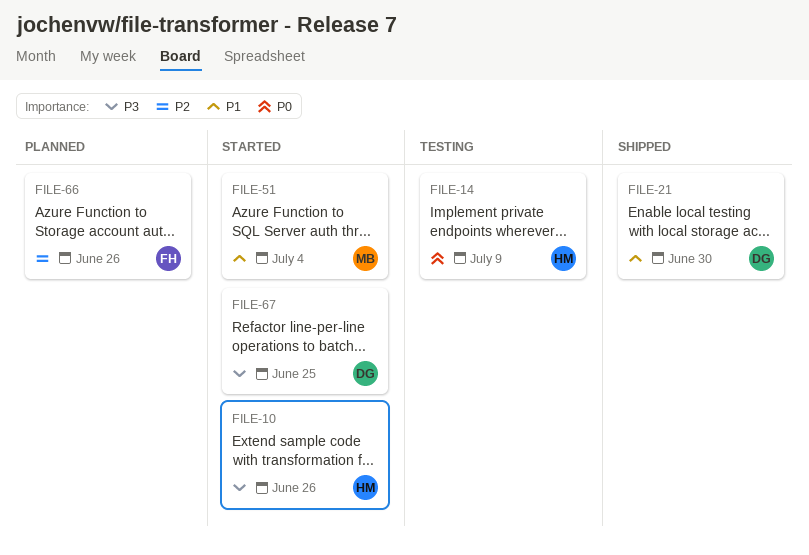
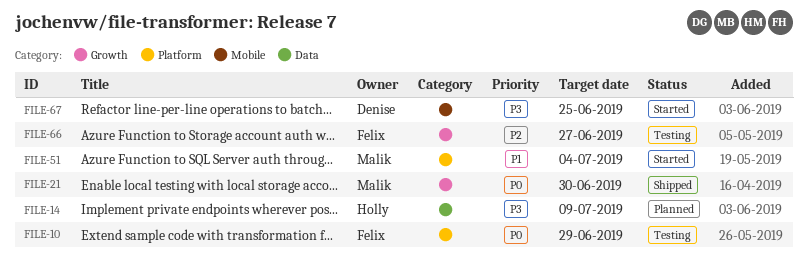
FILE-10, status: Started -> Testing
FILE-10, owner: Holly -> Felix
FILE-10, priority: P3 -> P0
FILE-10, due: Jun 26 -> Jun 29
FILE-14, status: Testing -> Planned
FILE-14, priority: P0 -> P3
FILE-21, owner: Denise -> Malik
FILE-21, priority: P1 -> P0
FILE-66, status: Planned -> Testing
FILE-66, due: Jun 26 -> Jun 27

